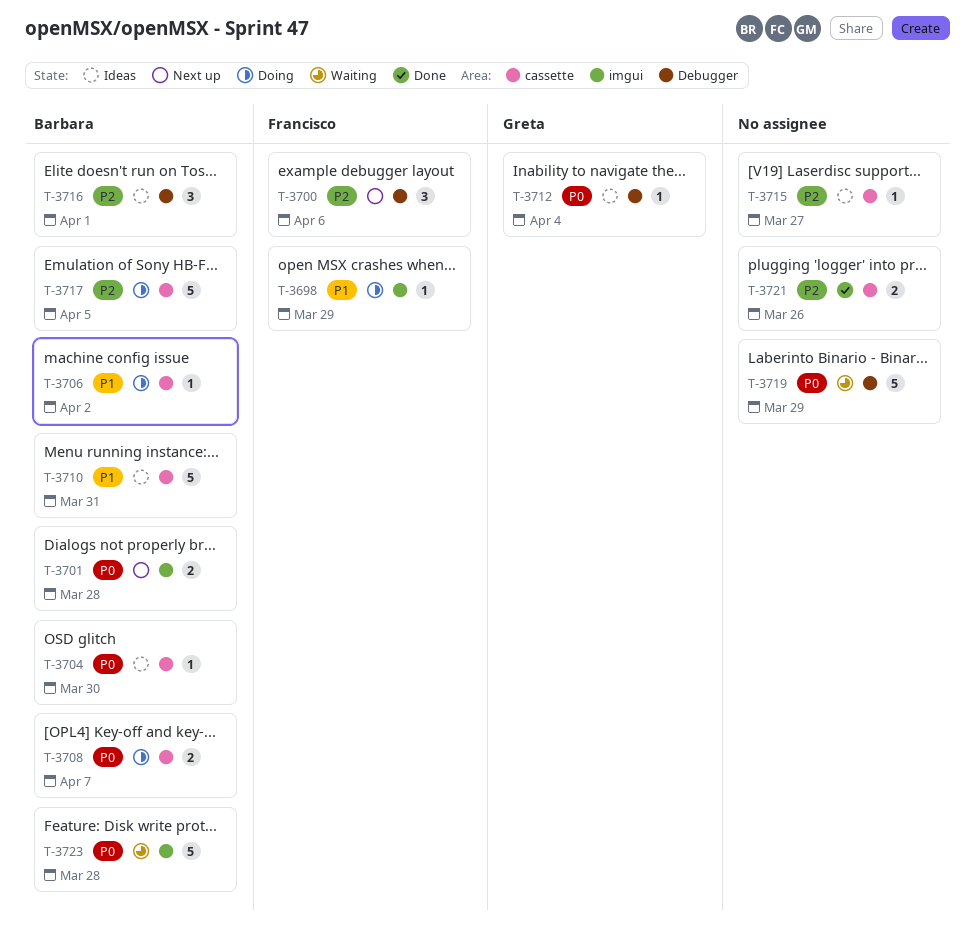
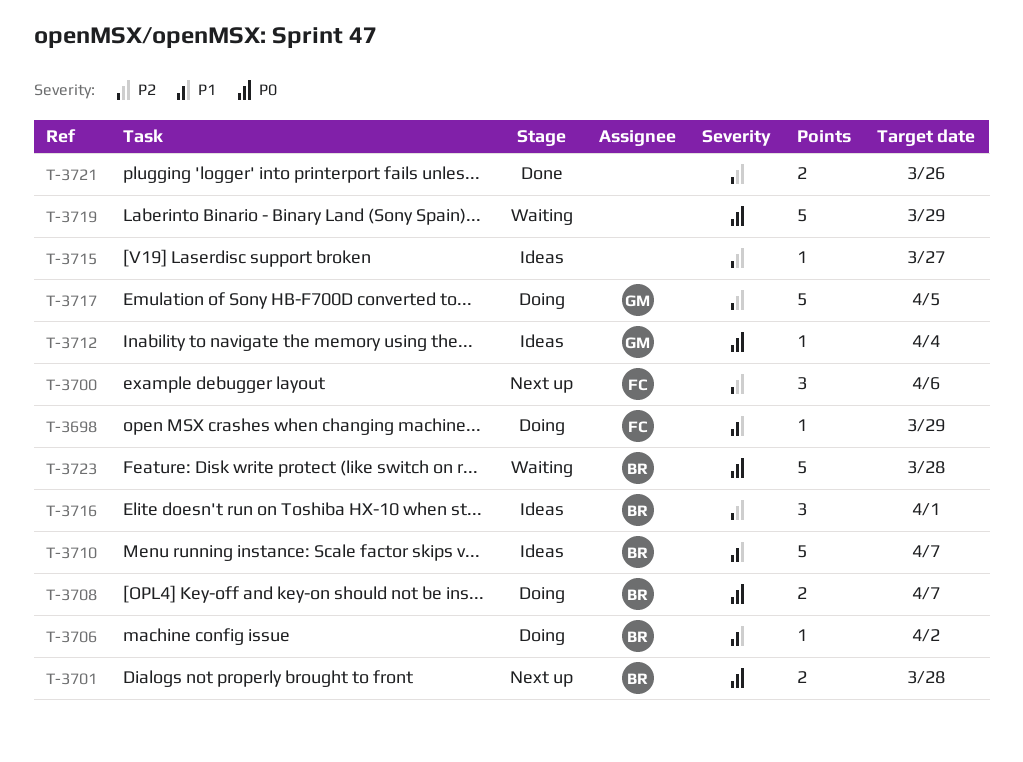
T-3704: present -> none
T-3710, due: Mar 31 -> Apr 7
T-3717, owner: Barbara -> Greta

